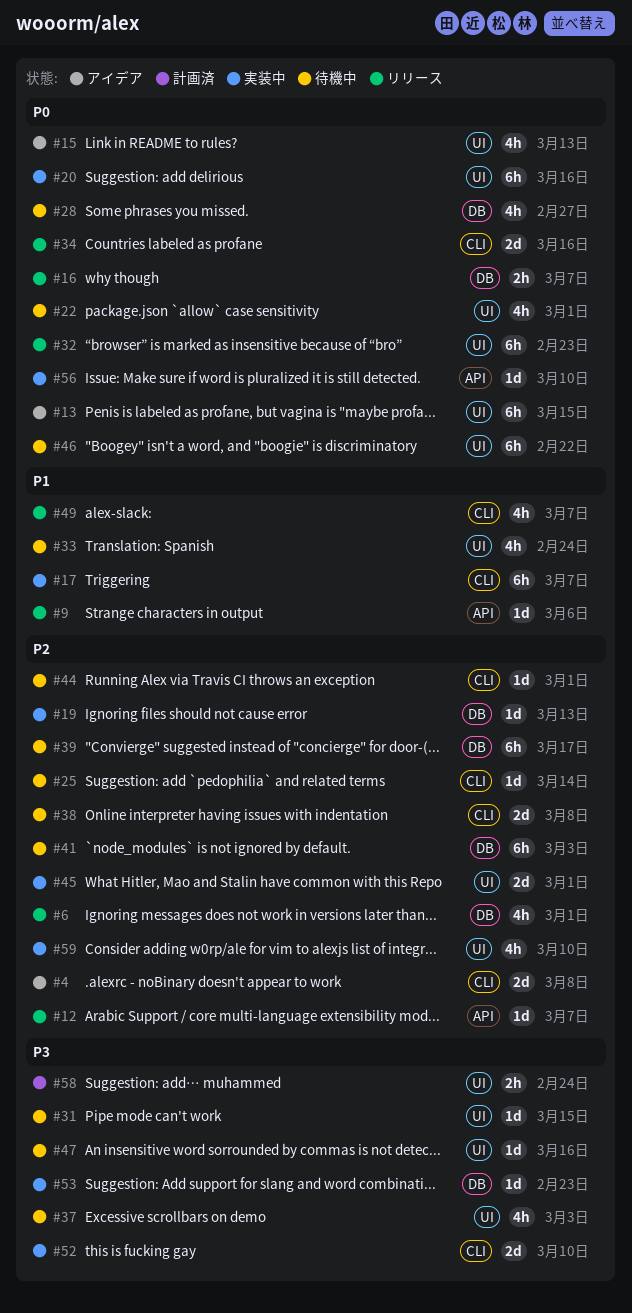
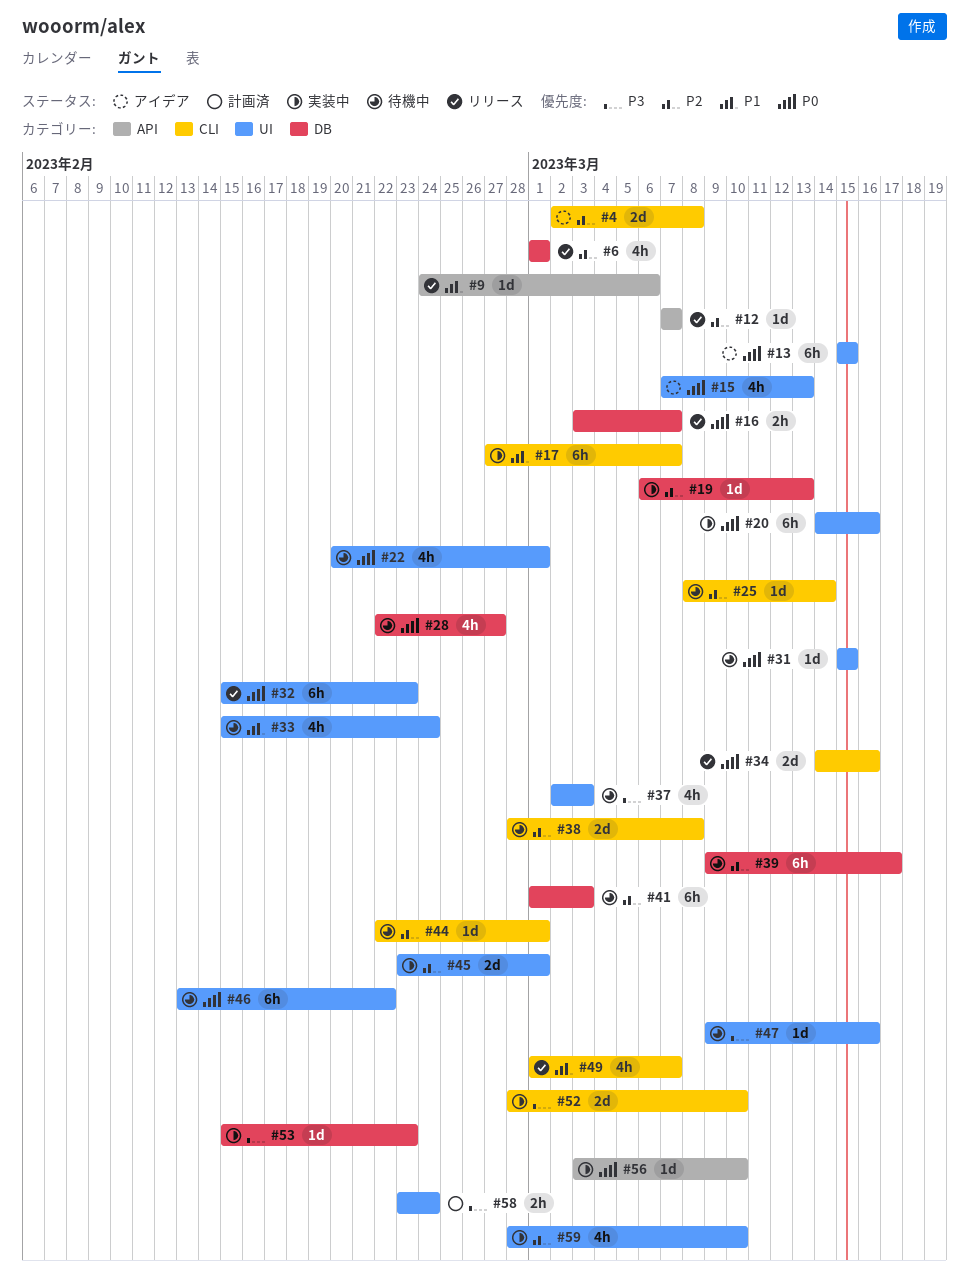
#31, priority: P3 -> P0

